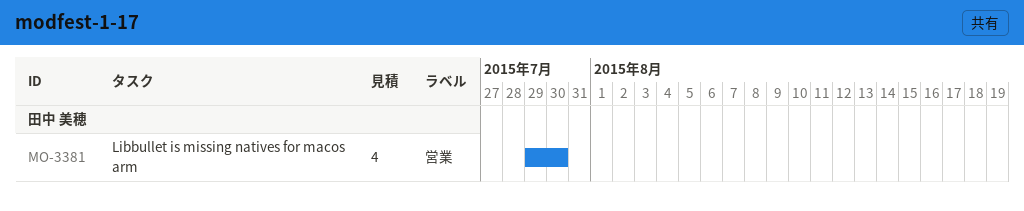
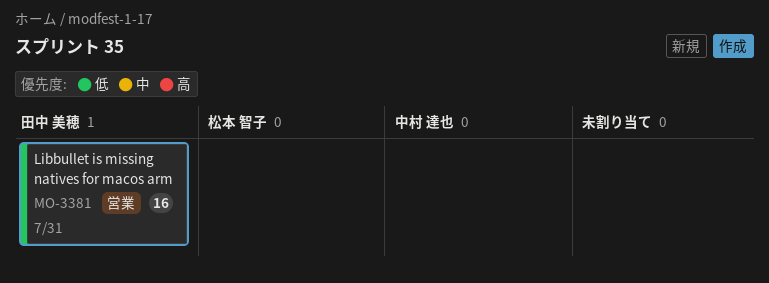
MO-3381, estimate: 4 -> 16
MO-3381, due: Jul 30 -> Jul 31

